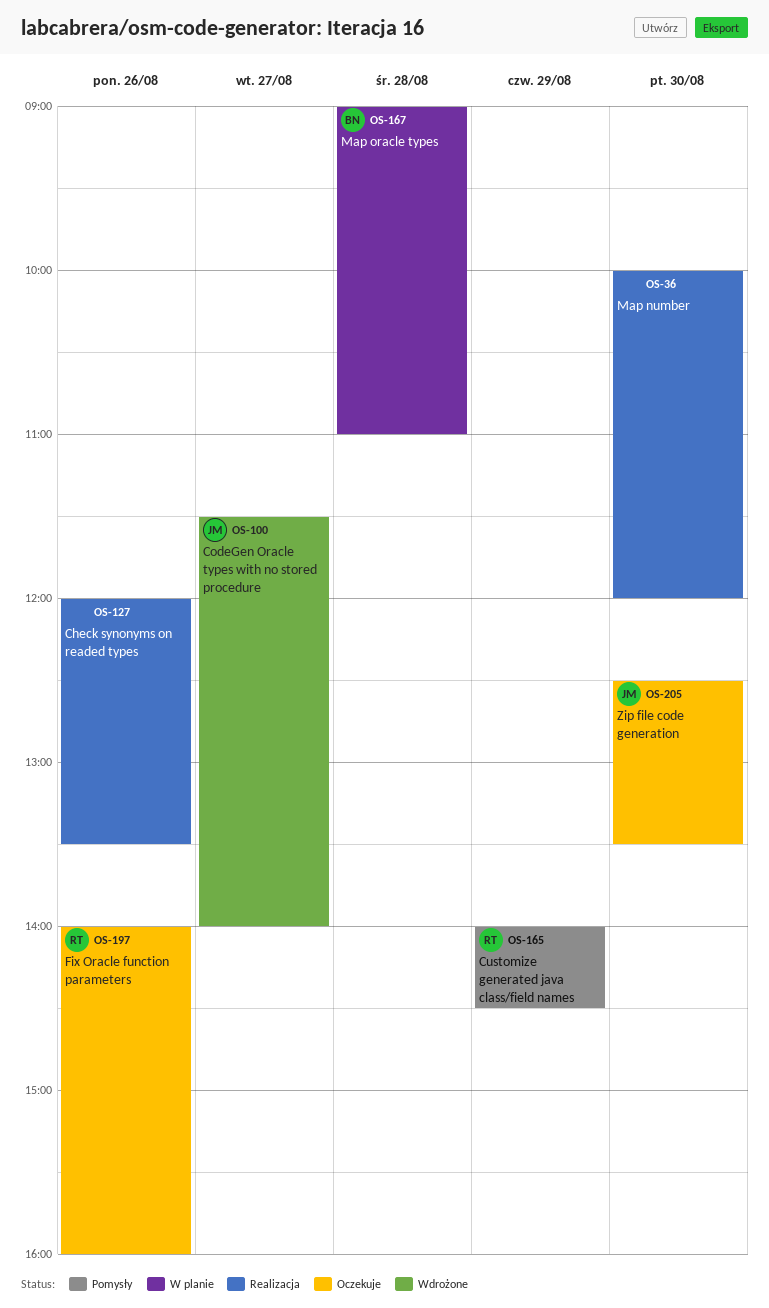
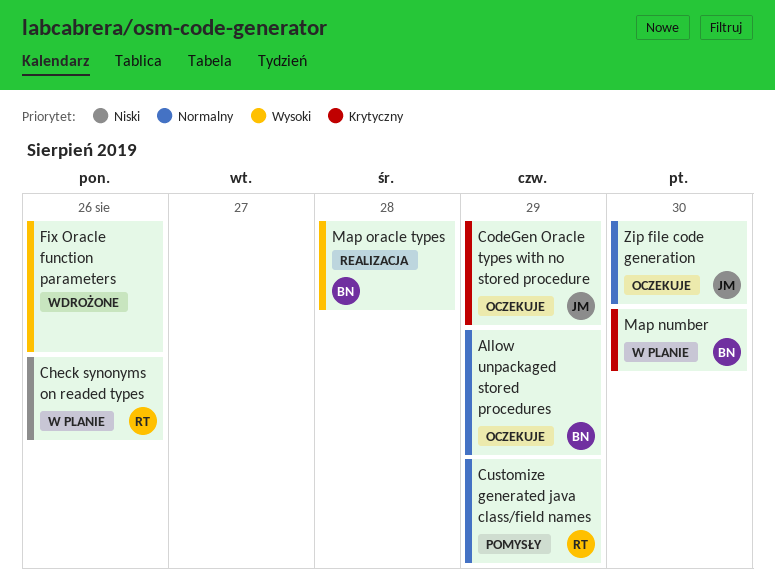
Allow unpackaged stored procedures: none -> present
Check synonyms on readed types, status: Realizacja -> W planie
Check synonyms on readed types, owner: none -> RT
CodeGen Oracle types with no stored procedure, status: Wdrożone -> Oczekuje
CodeGen Oracle types with no stored procedure, day: Aug 27 -> Aug 29
Fix Oracle function parameters, status: Oczekuje -> Wdrożone
Fix Oracle function parameters, owner: RT -> none
Map number, status: Realizacja -> W planie
Map number, owner: none -> BN
Map oracle types, status: W planie -> Realizacja

